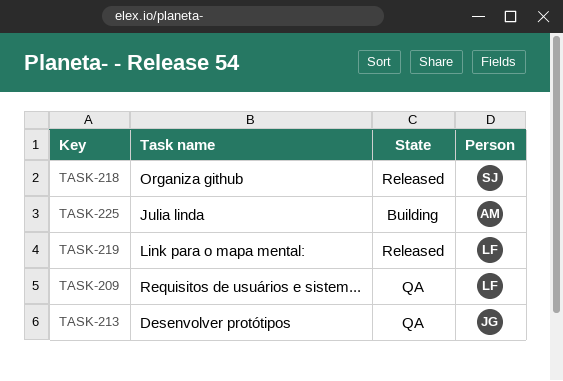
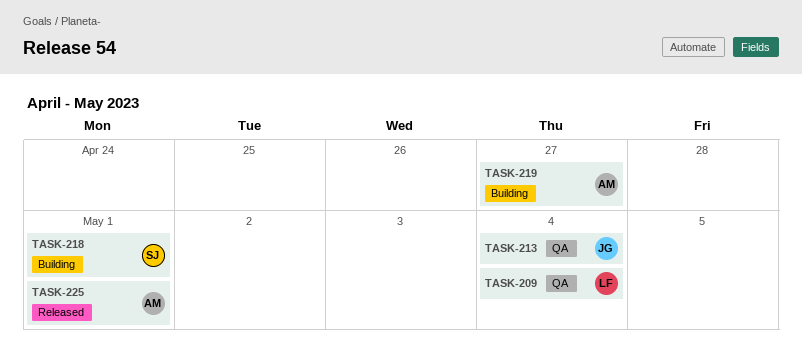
TASK-218, status: Released -> Building
TASK-219, status: Released -> Building
TASK-219, owner: LF -> AM
TASK-225, status: Building -> Released

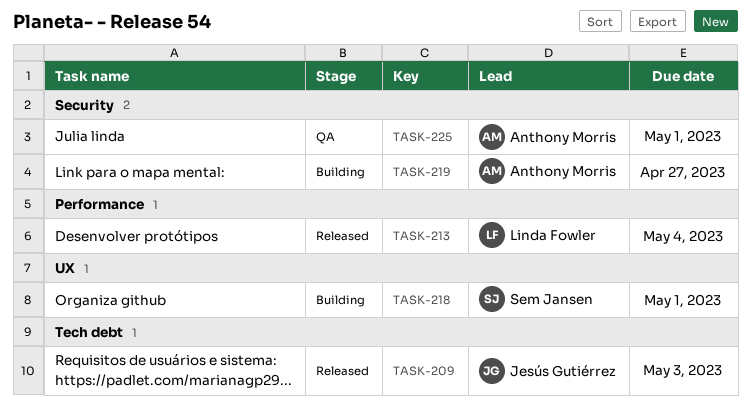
TASK-209, status: QA -> Released
TASK-209, owner: Linda Fowler -> Jesús Gutiérrez
TASK-209, due: May 4 -> May 3
TASK-213, status: QA -> Released
TASK-213, owner: Jesús Gutiérrez -> Linda Fowler
TASK-225, status: Released -> QA

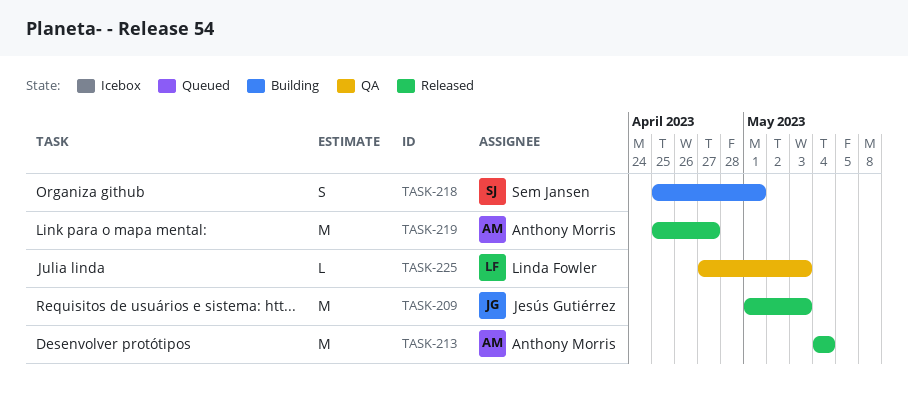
TASK-213, owner: Linda Fowler -> Anthony Morris
TASK-219, status: Building -> Released
TASK-225, owner: Anthony Morris -> Linda Fowler
TASK-225, due: May 1 -> May 3

